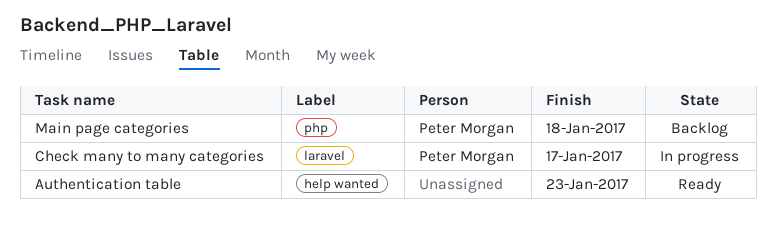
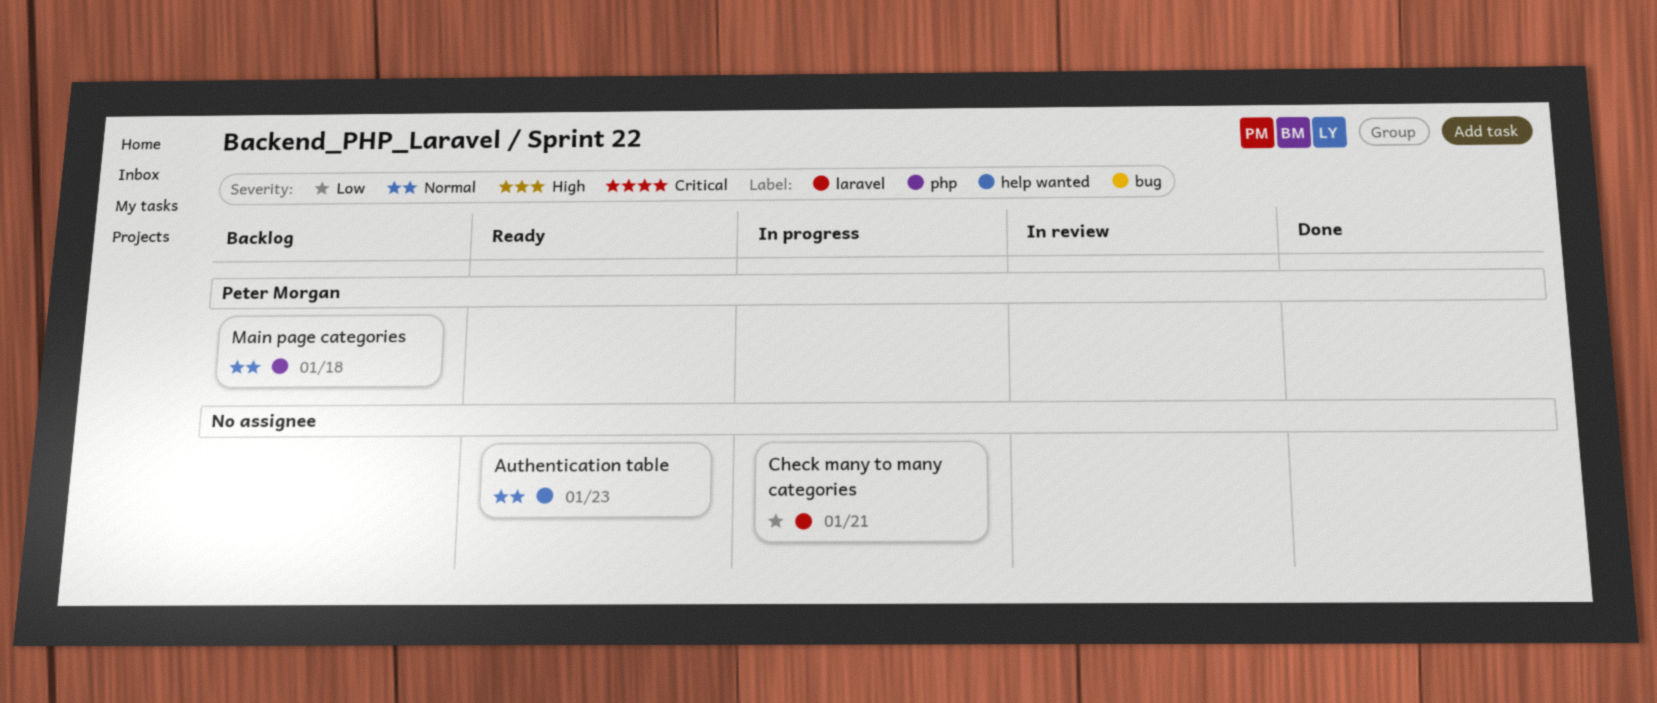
Check many to many categories, owner: Peter Morgan -> none
Check many to many categories, due: Jan 17 -> Jan 21

